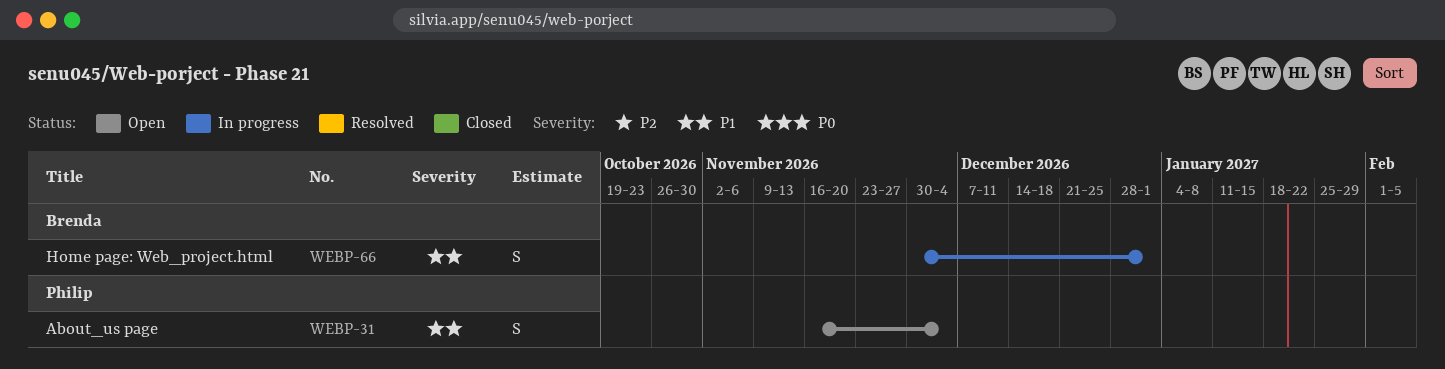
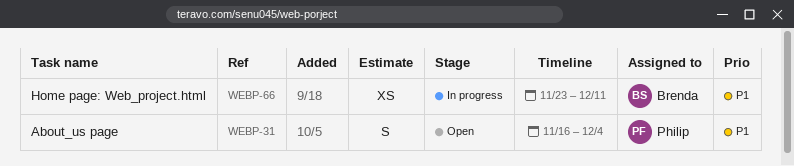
WEBP-66, estimate: S -> XS
WEBP-66, start: Nov 30 -> Nov 23
WEBP-66, due: Jan 1 -> Dec 11

